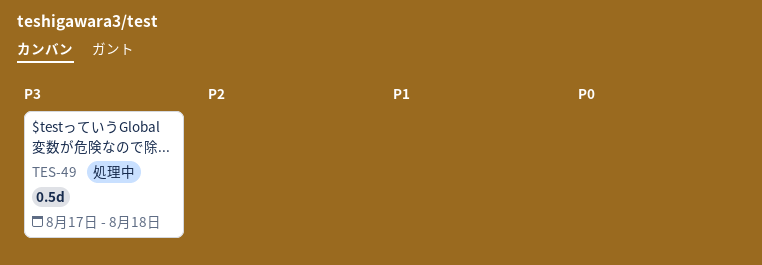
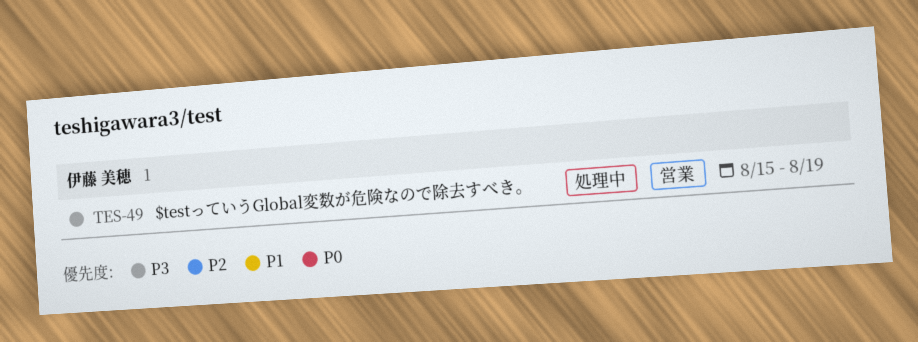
TES-49, start: Aug 17 -> Aug 15
TES-49, due: Aug 18 -> Aug 19

